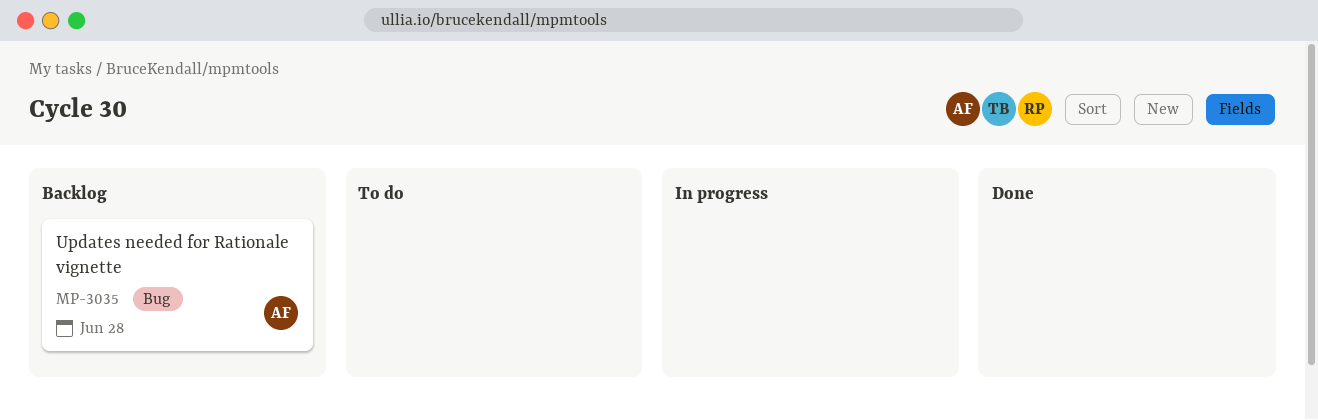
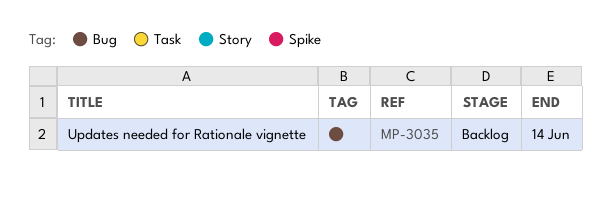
MP-3035, due: Jun 28 -> Jun 14

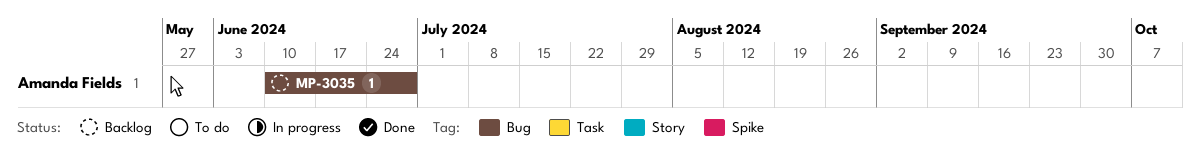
MP-3035, due: Jun 14 -> Jun 28

